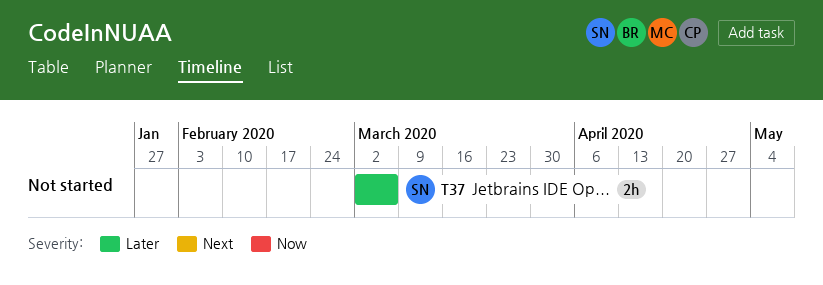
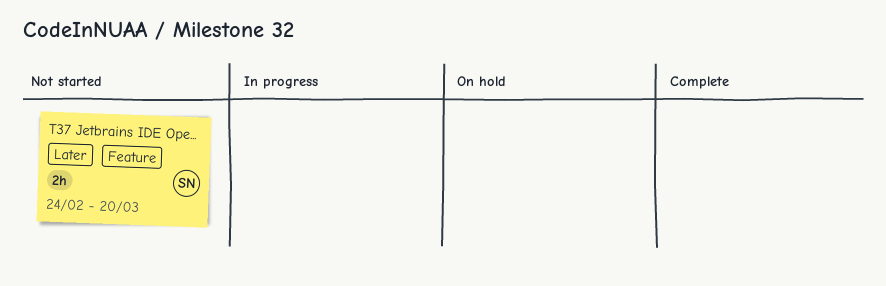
T37, start: Mar 2 -> Feb 24
T37, due: Mar 6 -> Mar 20

